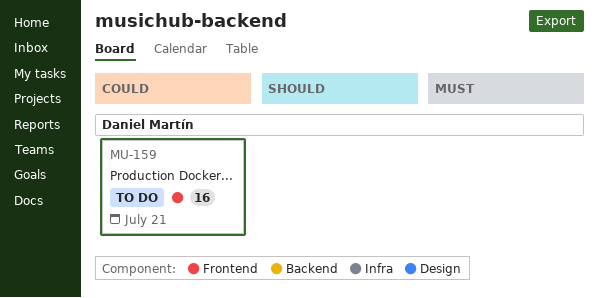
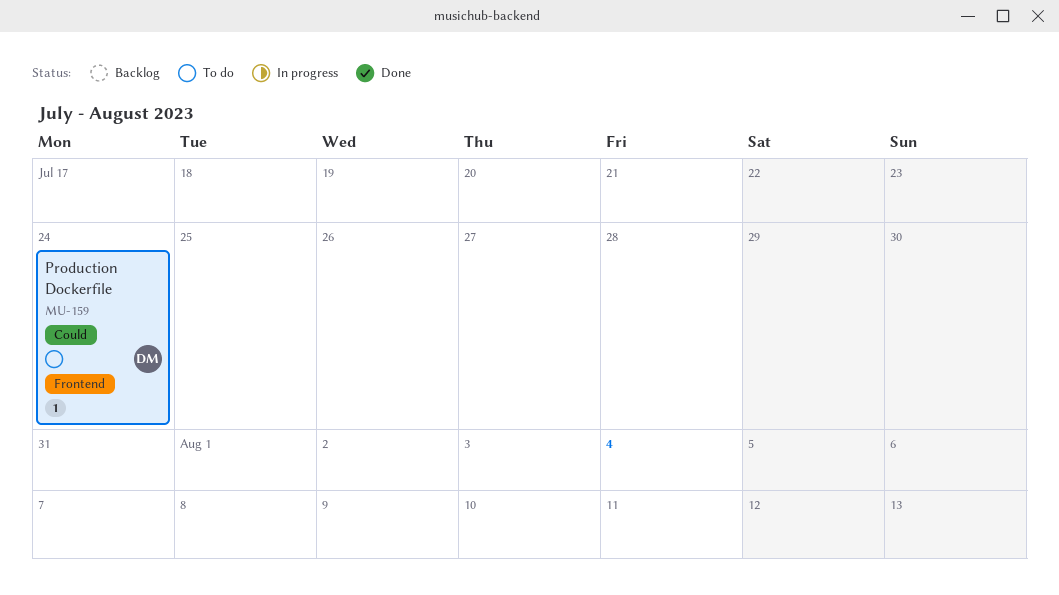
MU-159, estimate: 16 -> 1
MU-159, due: Jul 21 -> Jul 24

